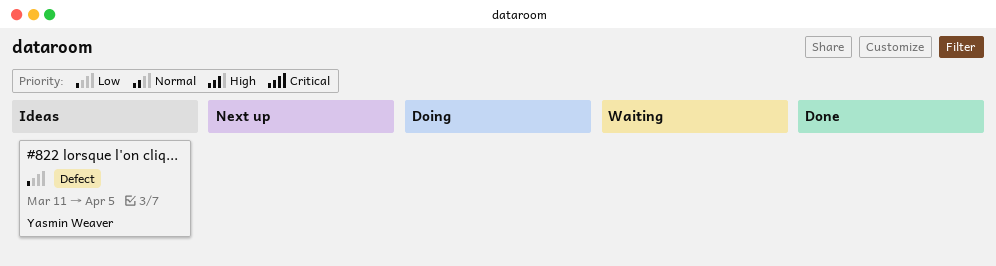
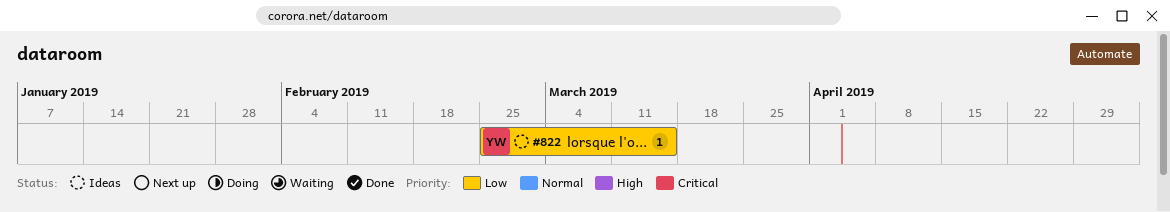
#822, start: Mar 11 -> Feb 25
#822, due: Apr 5 -> Mar 15

